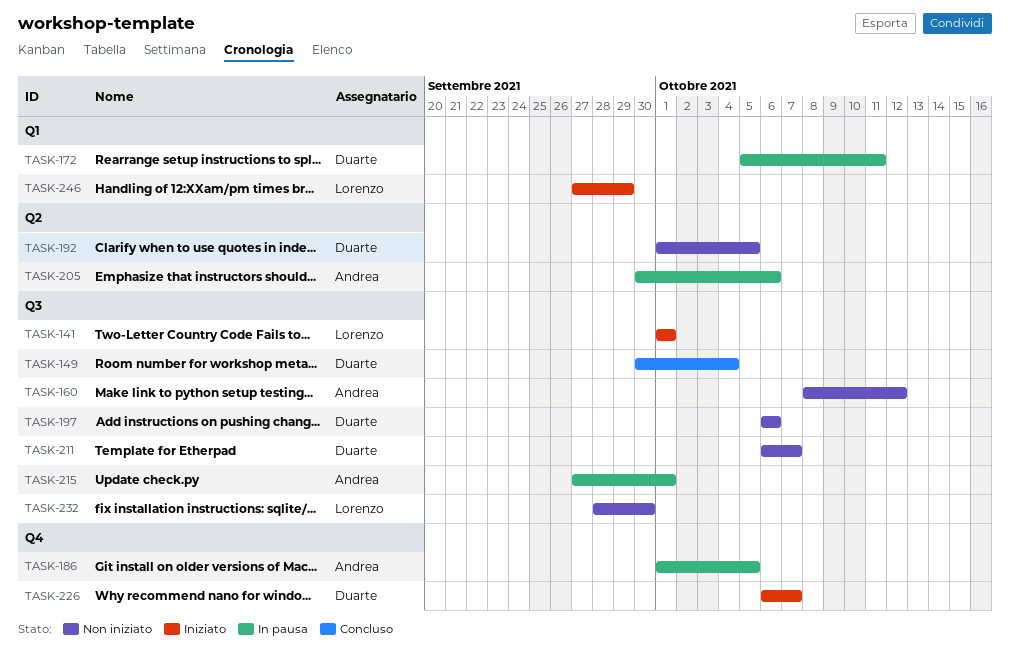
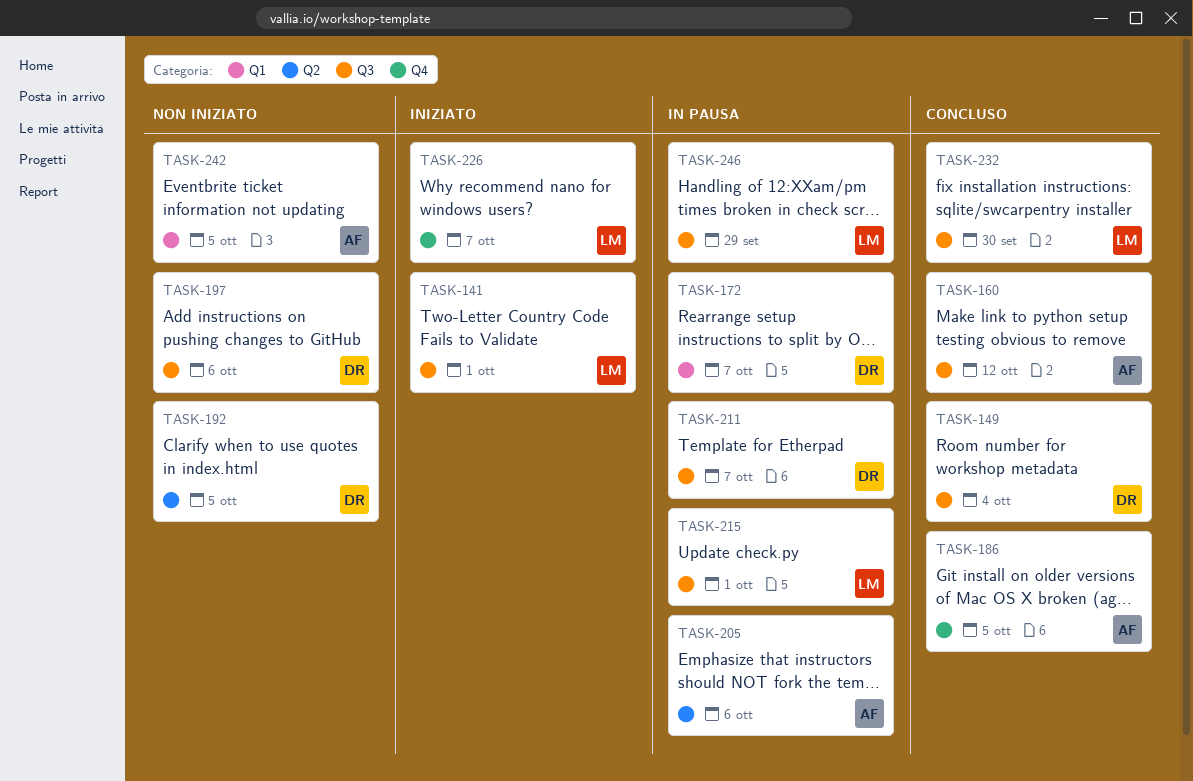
TASK-160, status: Non iniziato -> Concluso
TASK-172, due: Oct 11 -> Oct 7
TASK-186, status: In pausa -> Concluso
TASK-211, status: Non iniziato -> In pausa
TASK-215, owner: Andrea -> Lorenzo
TASK-226, owner: Duarte -> Lorenzo
TASK-232, status: Non iniziato -> Concluso
TASK-242: none -> present
TASK-246, status: Iniziato -> In pausa
TASK-246, label: Q1 -> Q3

